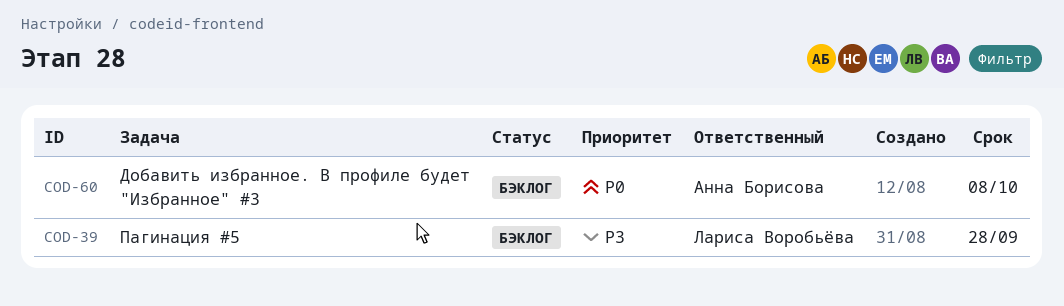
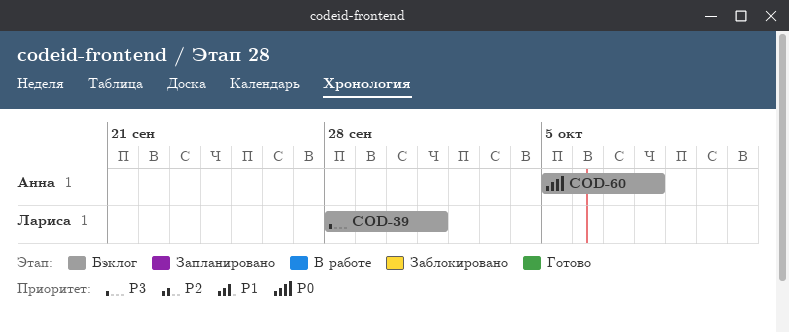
COD-39, due: Sep 28 -> Oct 1

